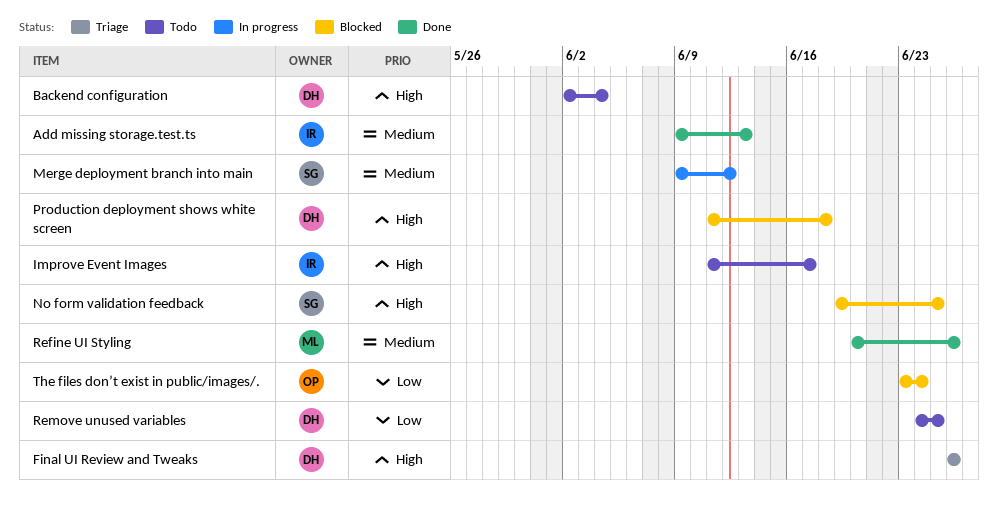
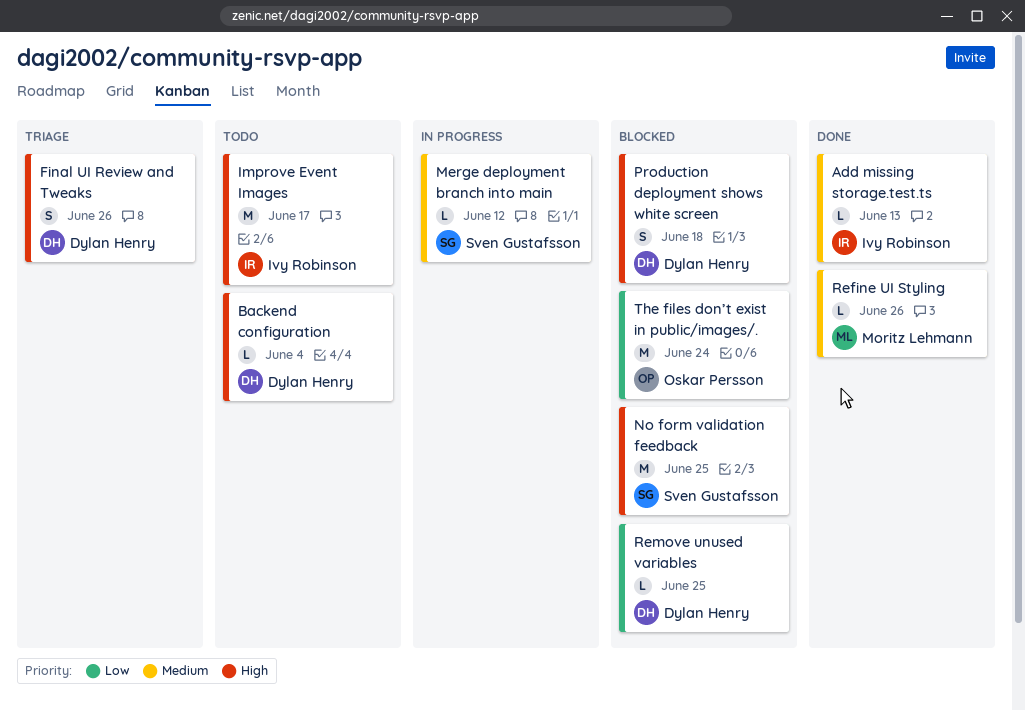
Remove unused variables, status: Todo -> Blocked

